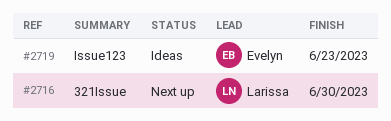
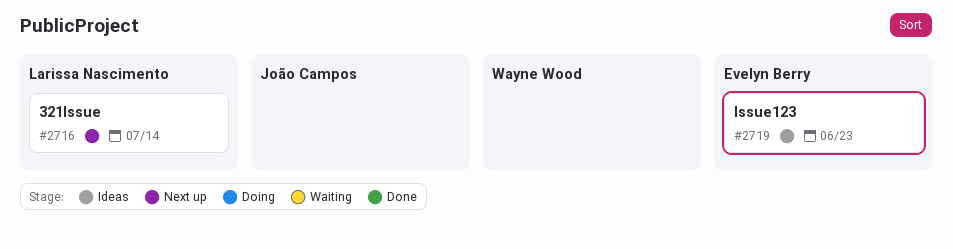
#2716, due: Jun 30 -> Jul 14

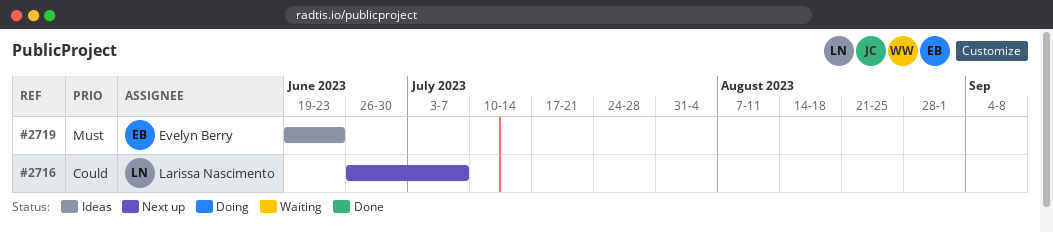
#2716, due: Jul 14 -> Jul 7

